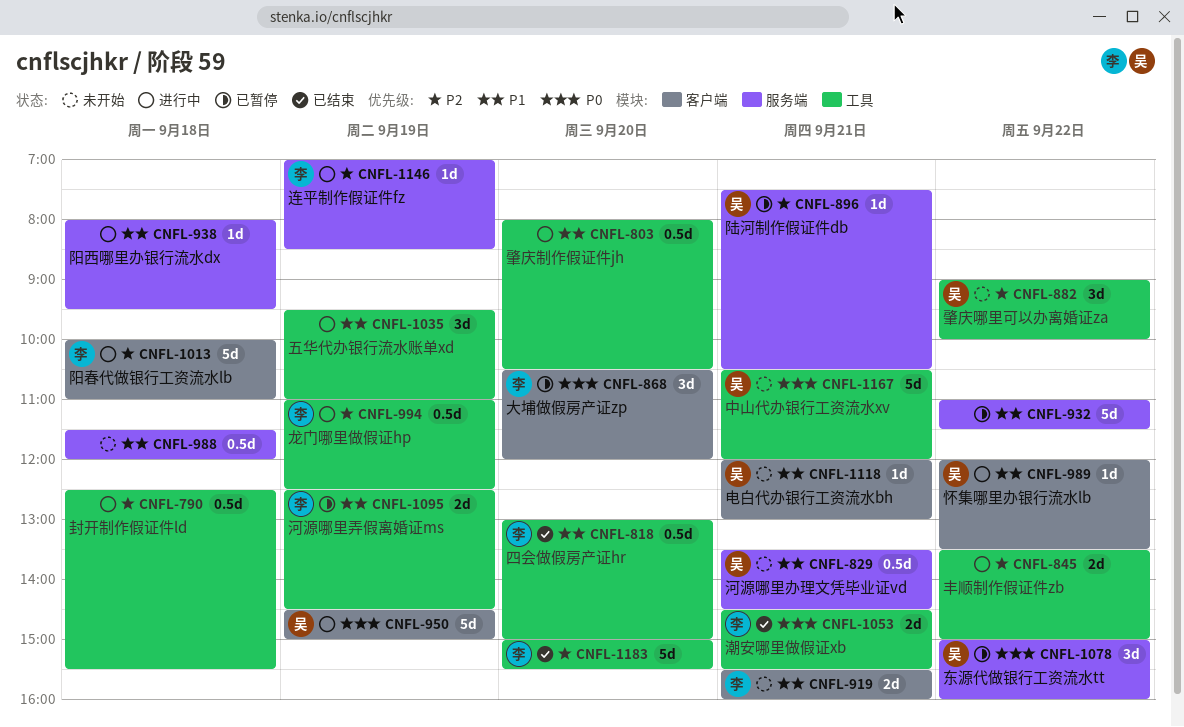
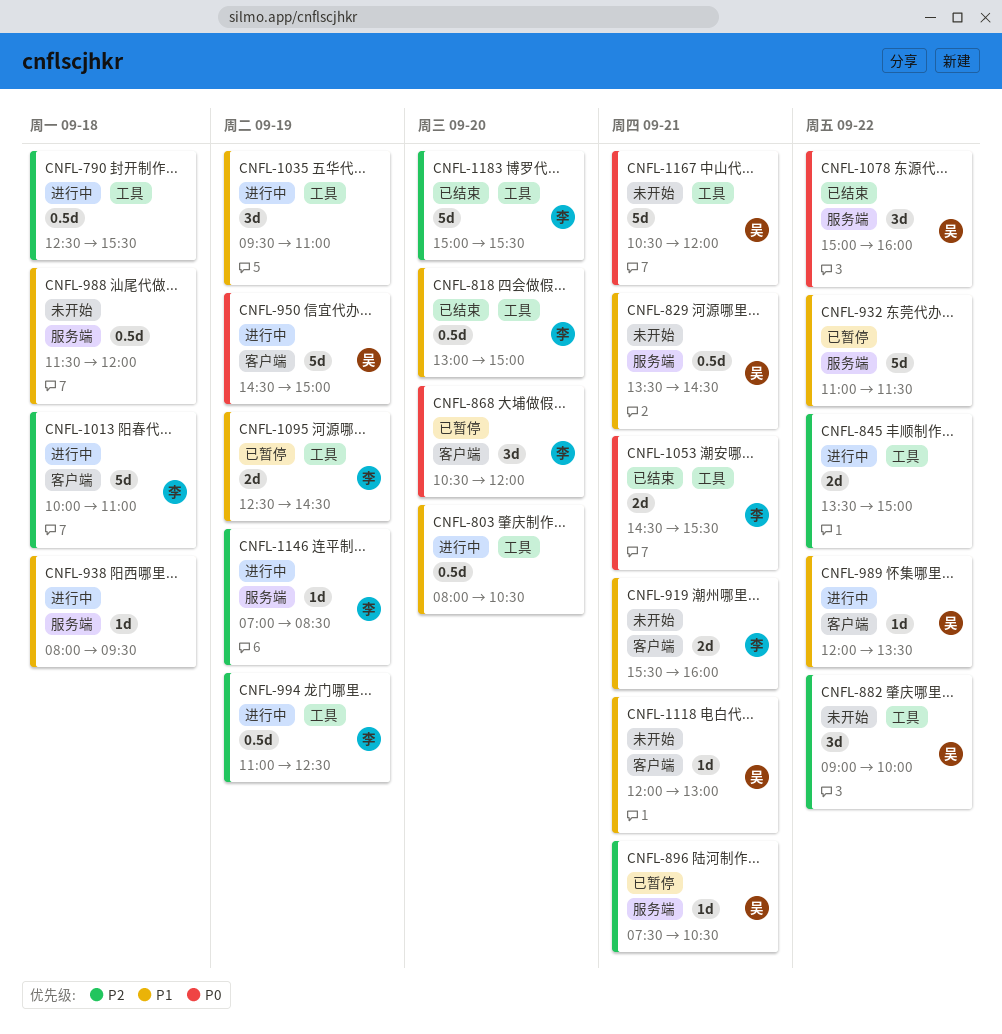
CNFL-1078, status: 已暂停 -> 已结束

